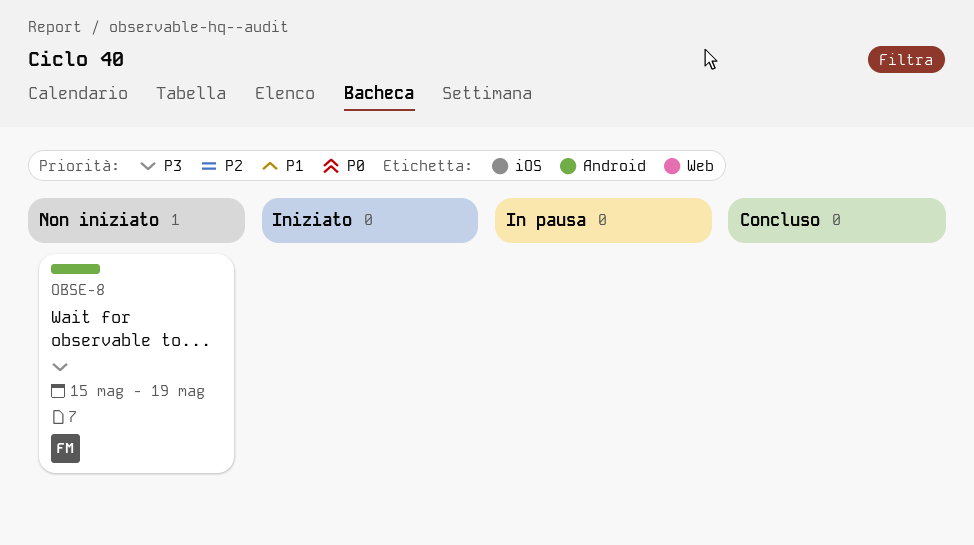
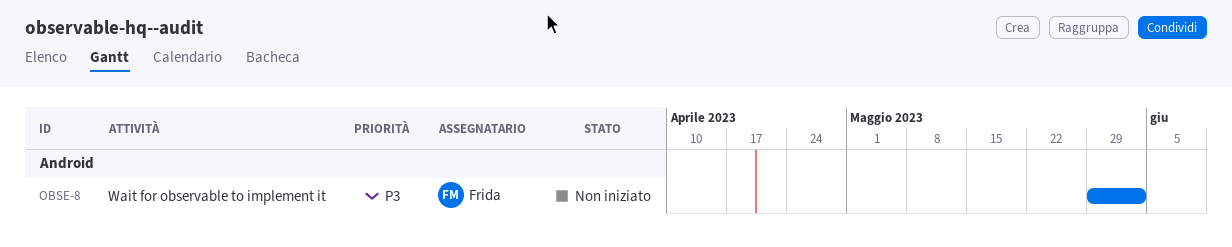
OBSE-8, start: May 15 -> May 29
OBSE-8, due: May 19 -> Jun 2

